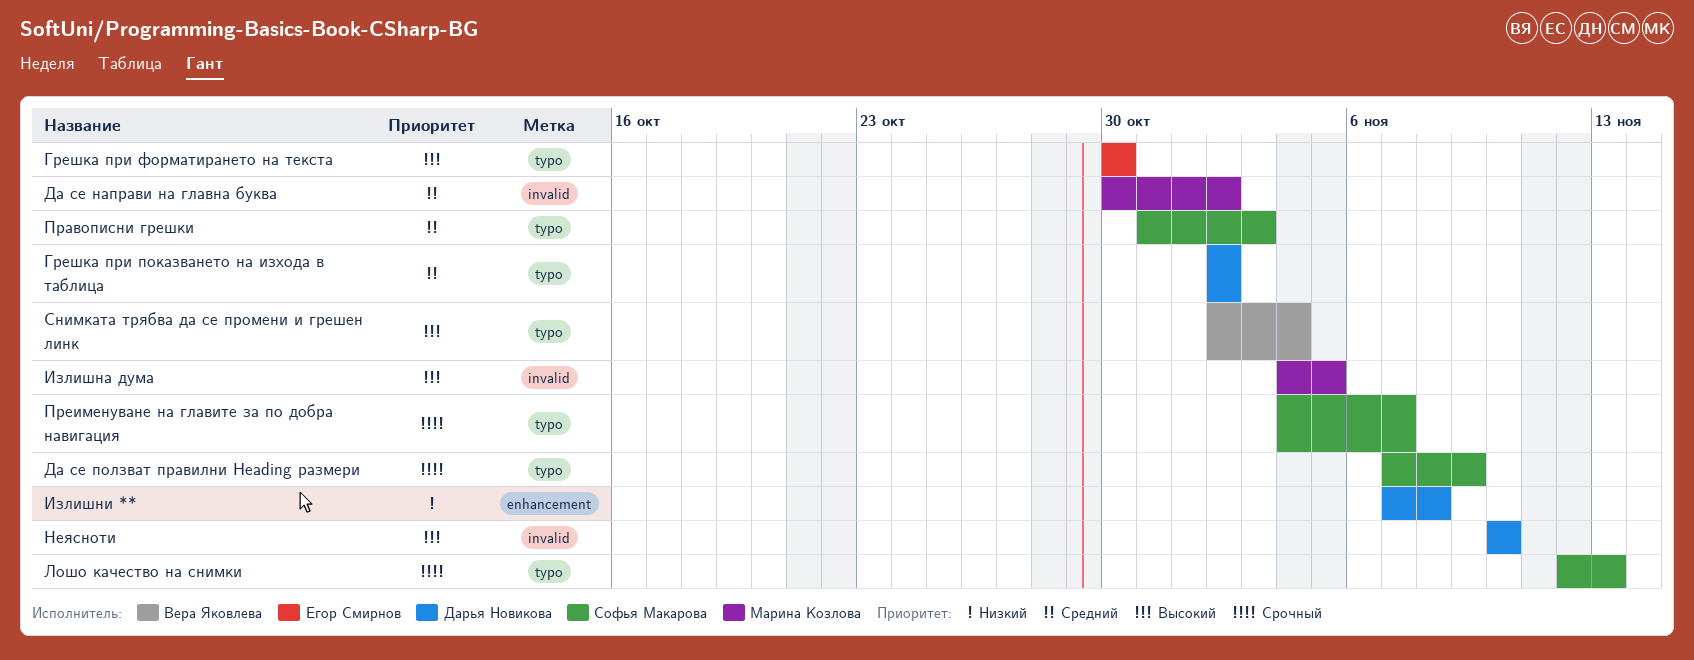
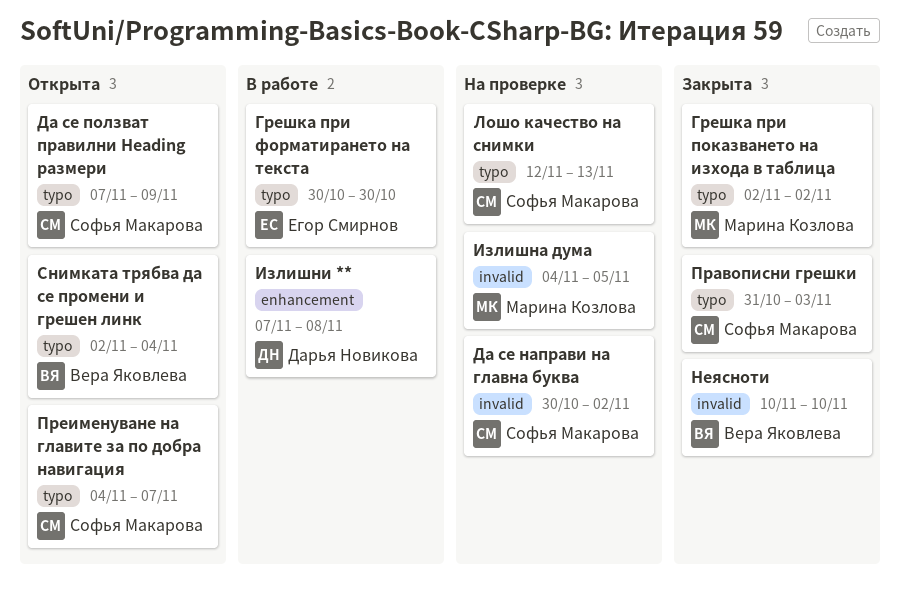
Грешка при показването на изхода в таблица, owner: Дарья Новикова -> Марина Козлова
Да се направи на главна буква, owner: Марина Козлова -> Софья Макарова
Неясноти, owner: Дарья Новикова -> Вера Яковлева

